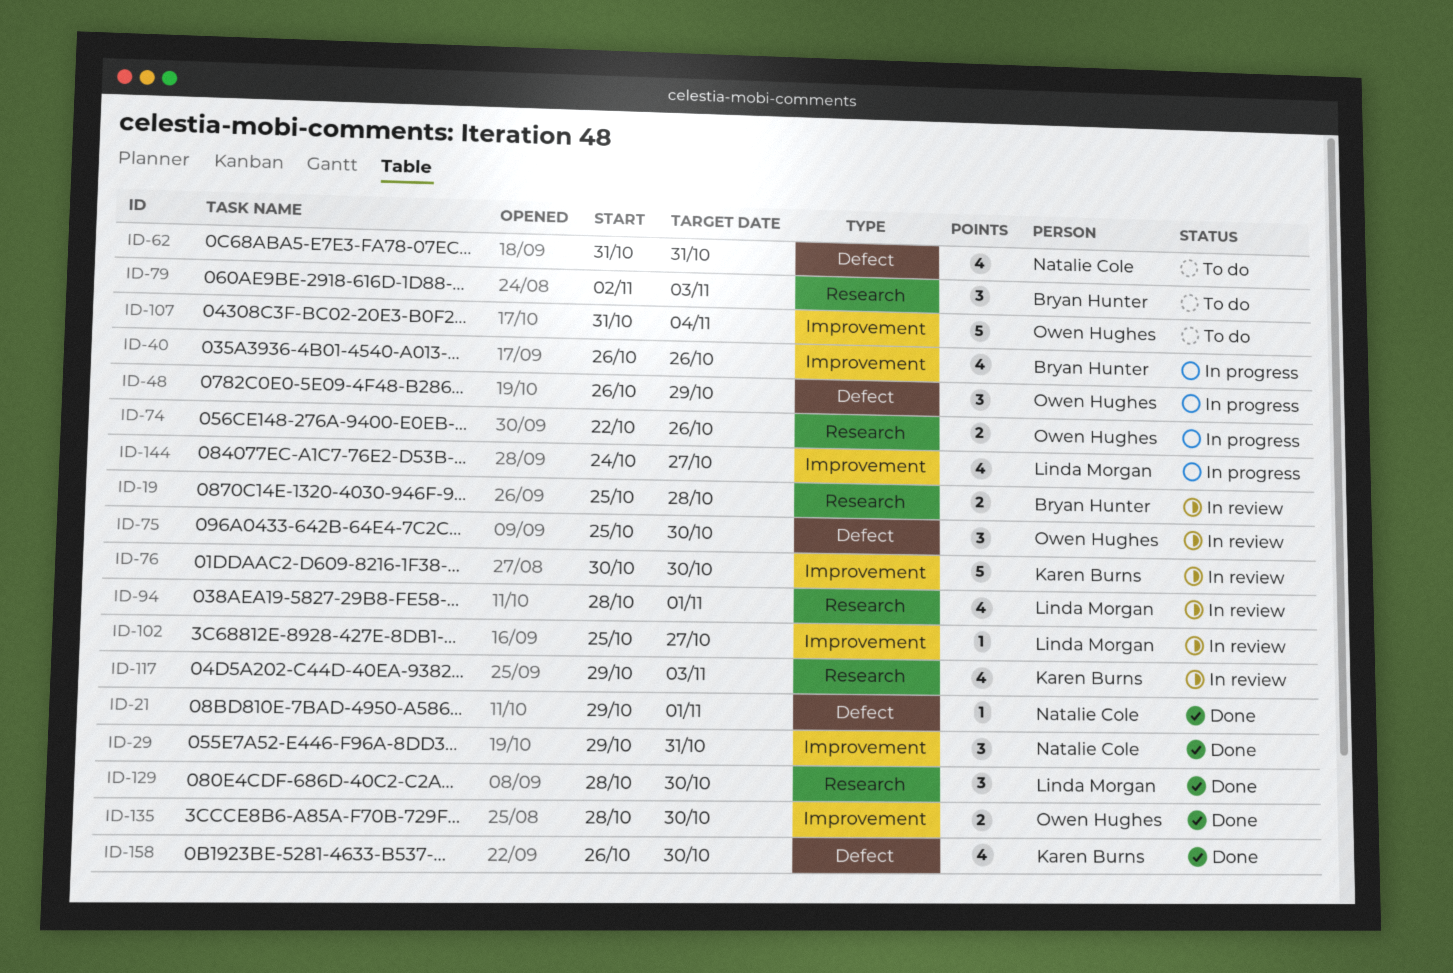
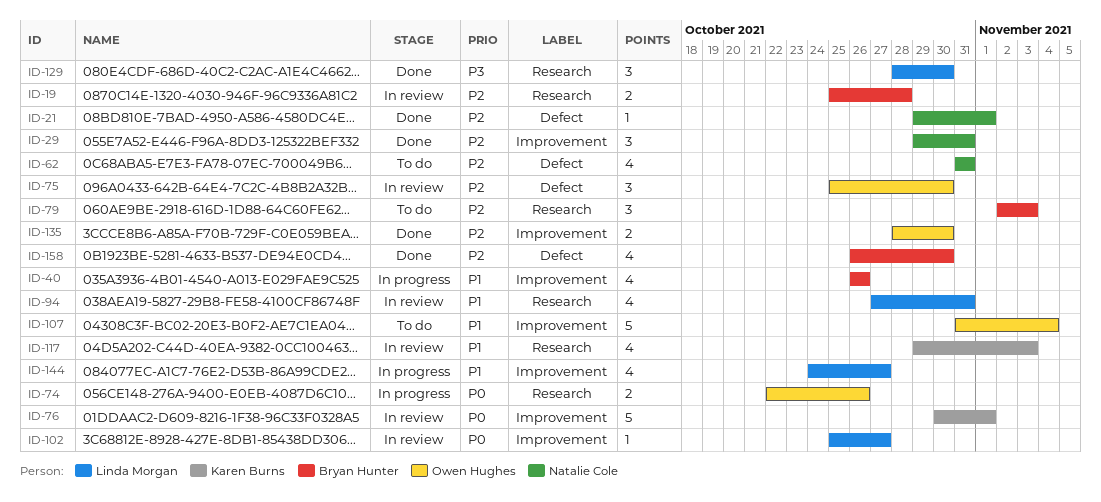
ID-48: present -> none
ID-76, due: Oct 30 -> Nov 1
ID-94, start: Oct 28 -> Oct 27
ID-94, due: Nov 1 -> Oct 31
ID-158, owner: Karen Burns -> Bryan Hunter

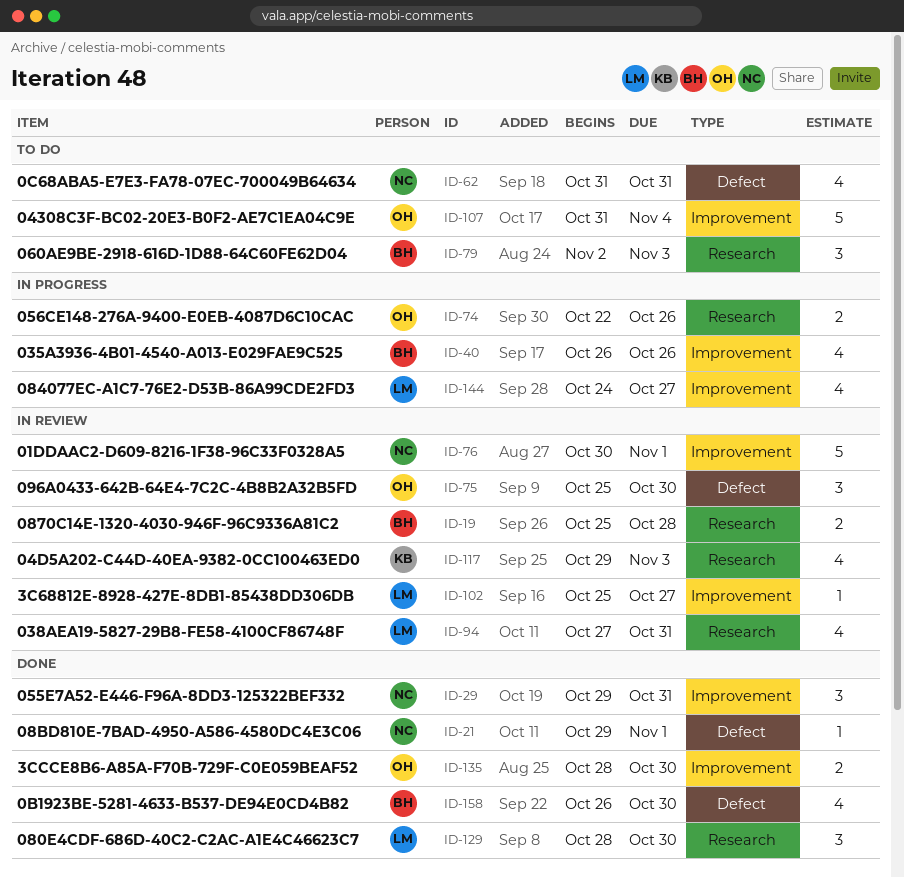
ID-76, owner: Karen Burns -> Natalie Cole

